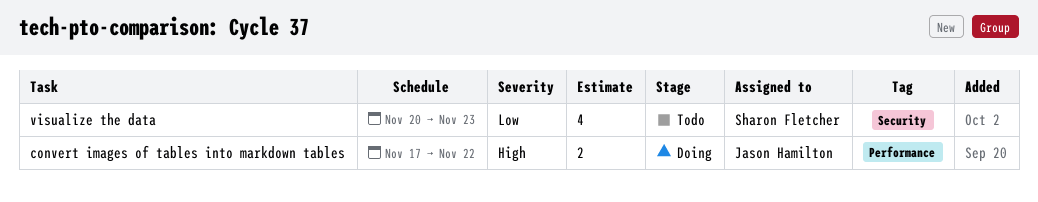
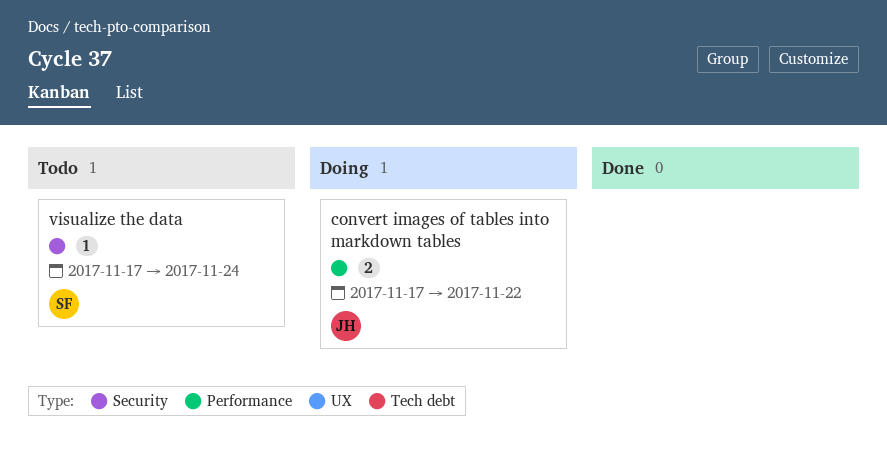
visualize the data, estimate: 4 -> 1
visualize the data, start: Nov 20 -> Nov 17
visualize the data, due: Nov 23 -> Nov 24

